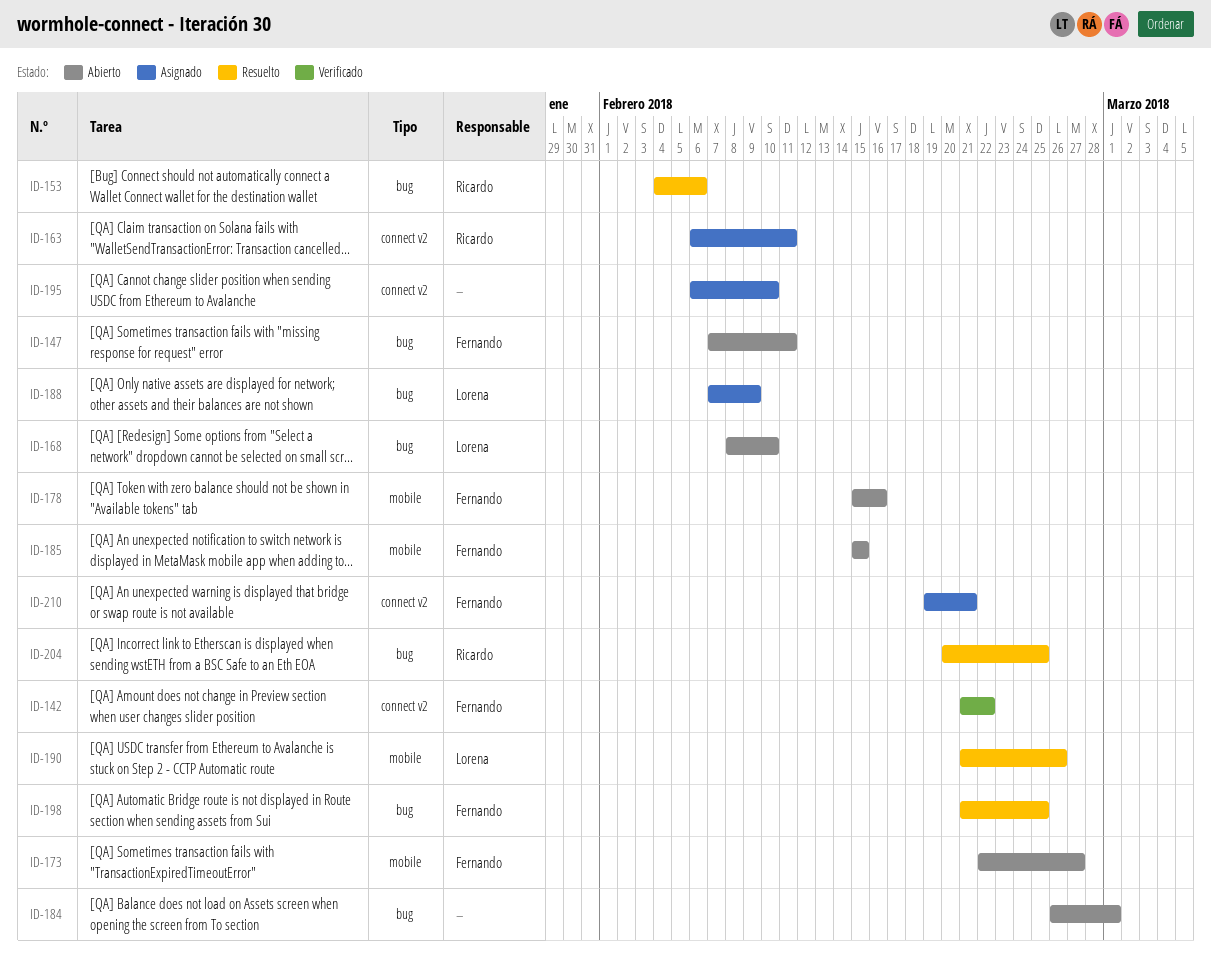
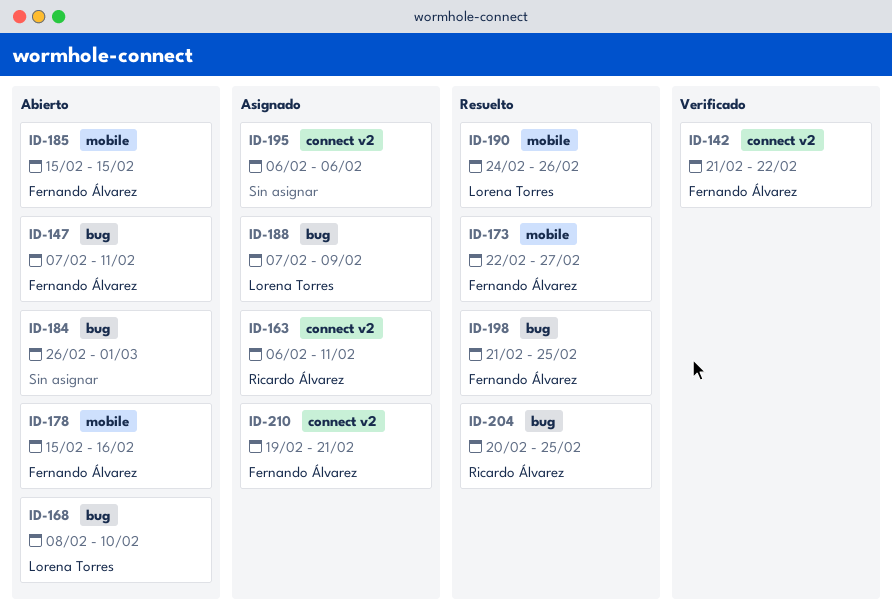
ID-153: present -> none
ID-173, status: Abierto -> Resuelto
ID-190, start: Feb 21 -> Feb 24
ID-195, due: Feb 10 -> Feb 6

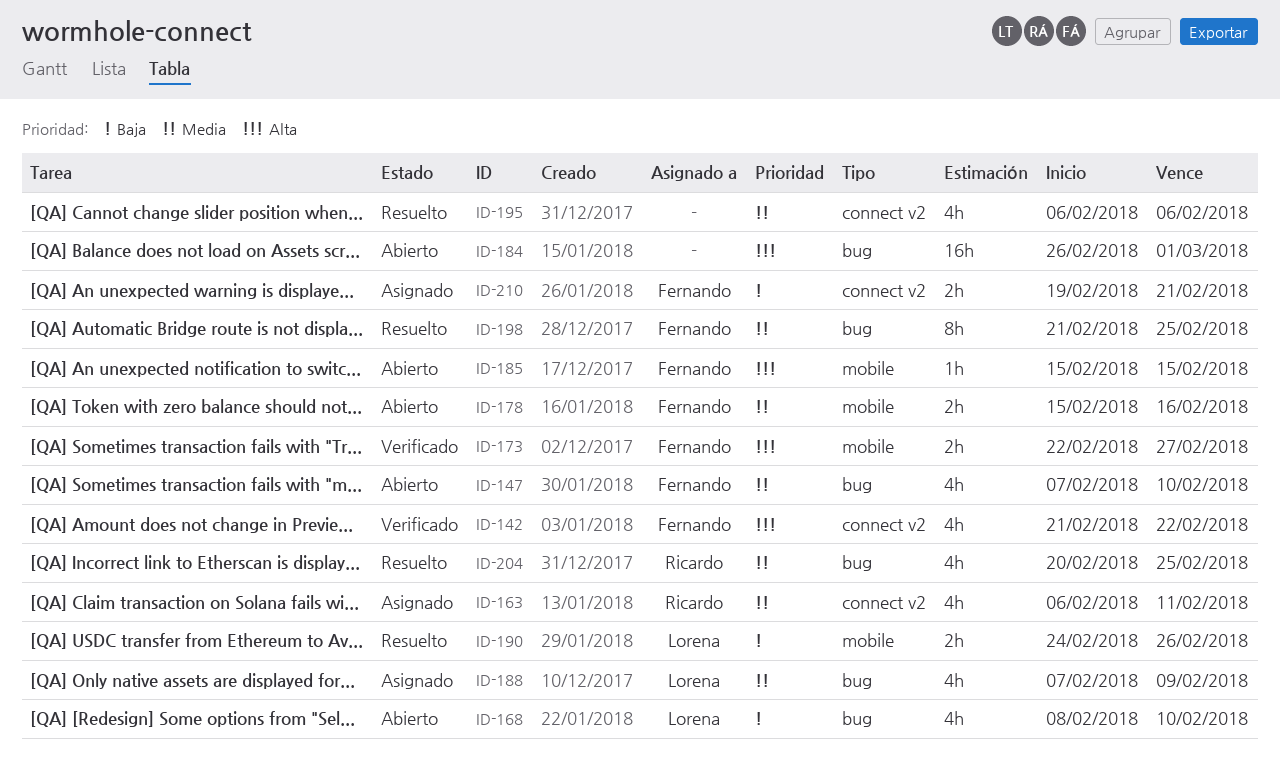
ID-147, due: Feb 11 -> Feb 10
ID-173, status: Resuelto -> Verificado
ID-195, status: Asignado -> Resuelto

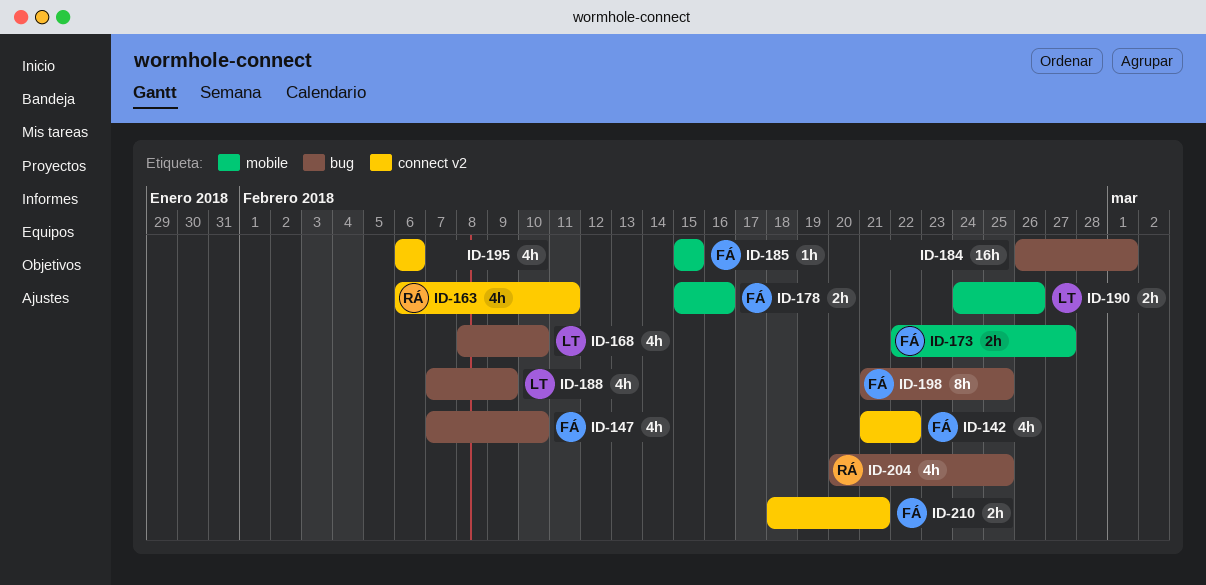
ID-210, start: Feb 19 -> Feb 18

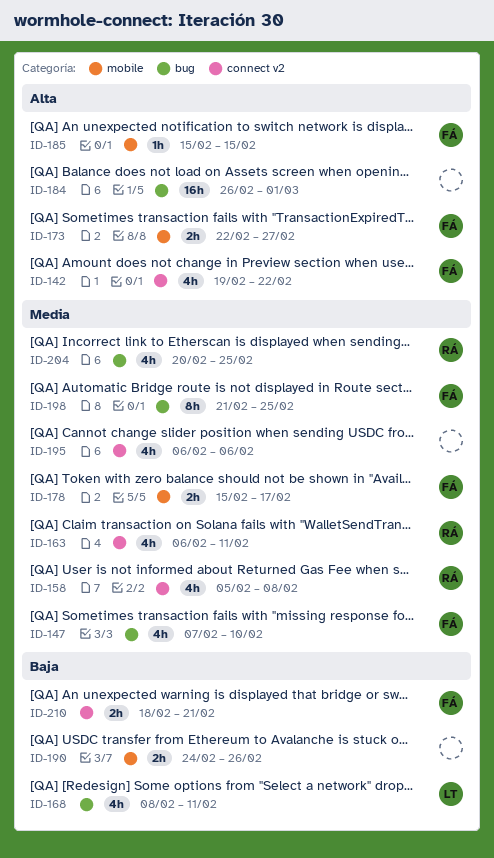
ID-142, start: Feb 21 -> Feb 19
ID-158: none -> present
ID-168, due: Feb 10 -> Feb 11
ID-178, due: Feb 16 -> Feb 17
ID-188: present -> none
ID-190, owner: LT -> none

